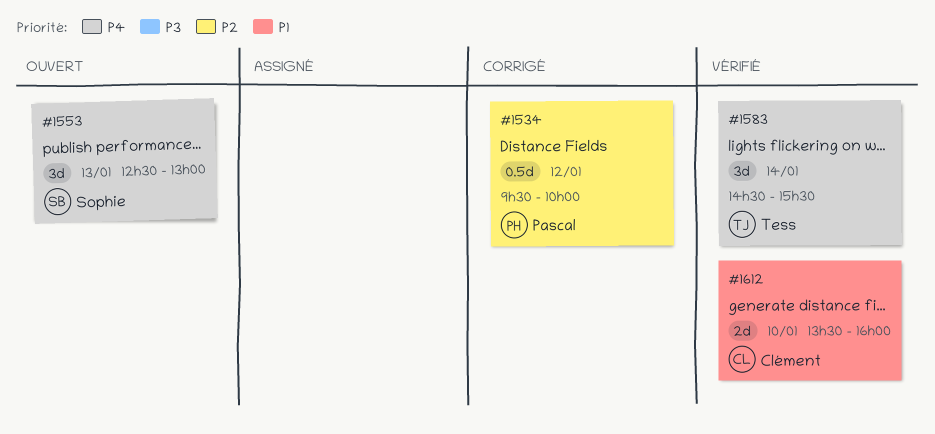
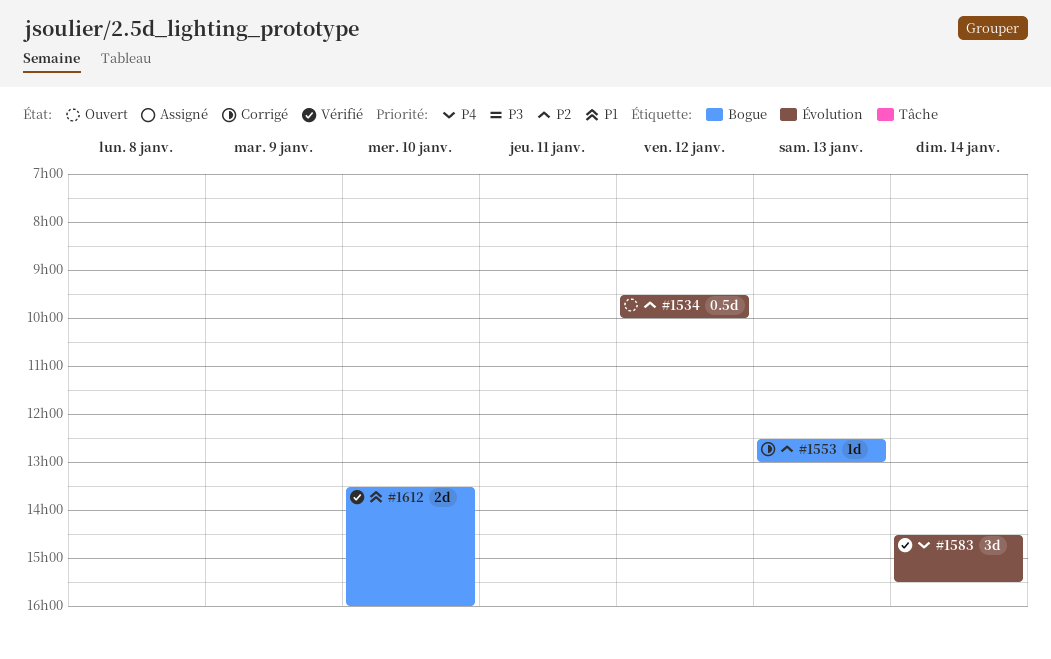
#1534, status: Corrigé -> Ouvert
#1553, status: Ouvert -> Corrigé
#1553, priority: P4 -> P2
#1553, estimate: 3d -> 1d

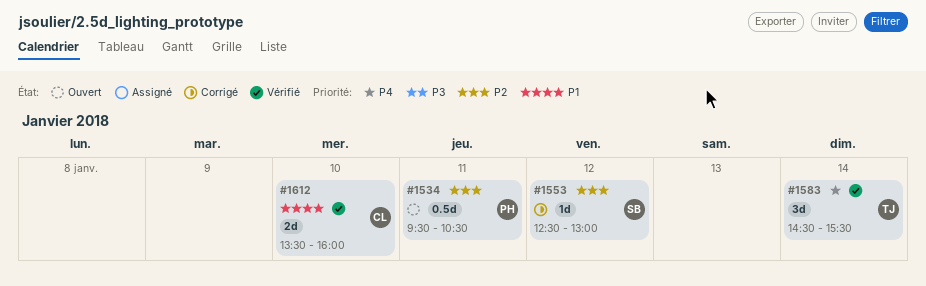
#1534, day: Jan 12 -> Jan 11
#1534, ends: 10:00 -> 10:30
#1553, day: Jan 13 -> Jan 12

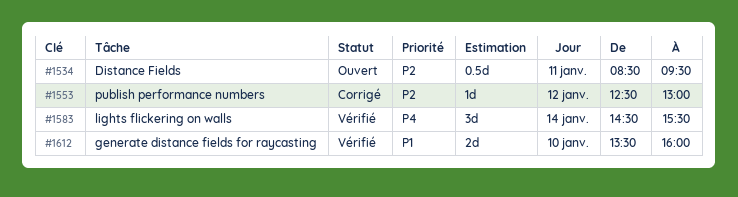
#1534, begins: 09:30 -> 08:30
#1534, ends: 10:30 -> 09:30

